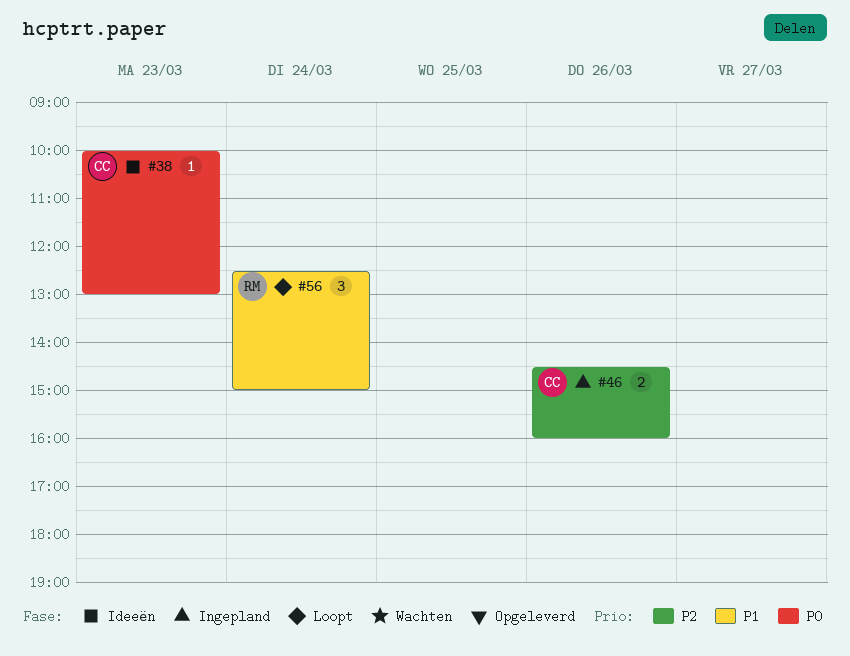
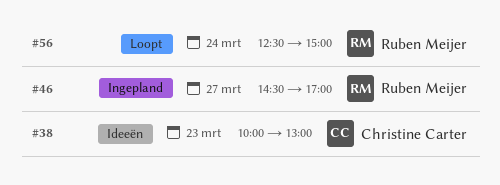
#46, owner: Christine Carter -> Ruben Meijer
#46, day: Mar 26 -> Mar 27
#46, ends: 16:00 -> 17:00

